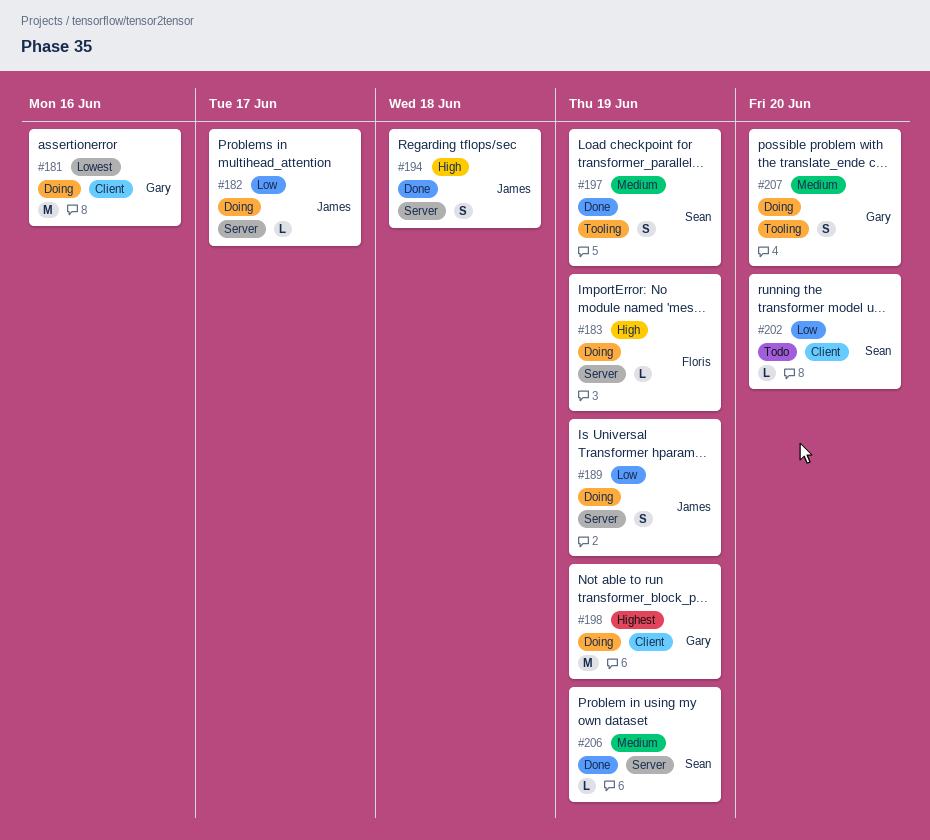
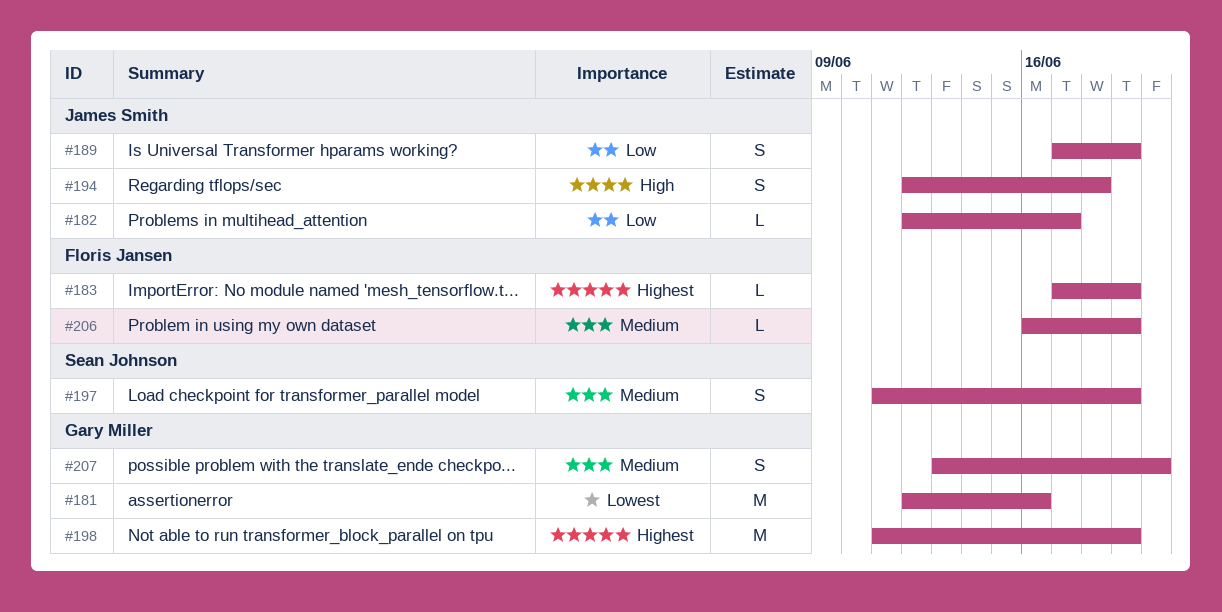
#183, priority: High -> Highest
#202: present -> none
#206, owner: Sean Johnson -> Floris Jansen

